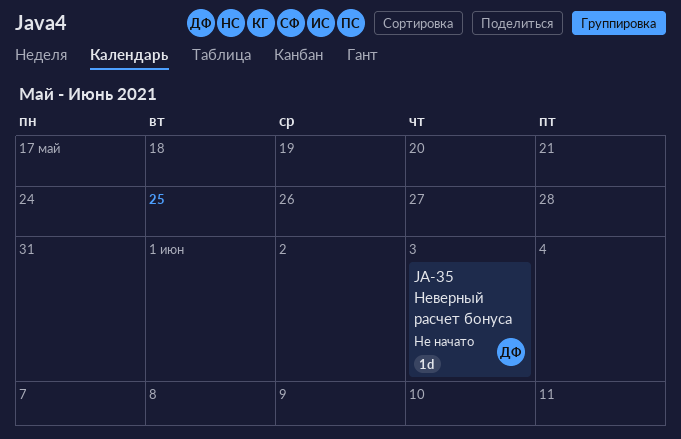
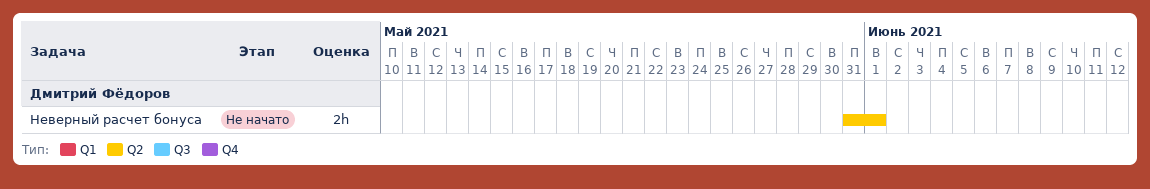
Неверный расчет бонуса, estimate: 1d -> 2h
Неверный расчет бонуса, due: Jun 3 -> Jun 1

